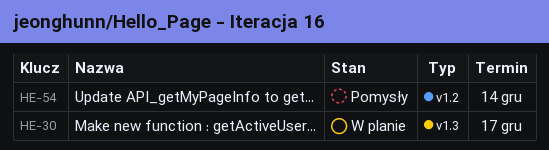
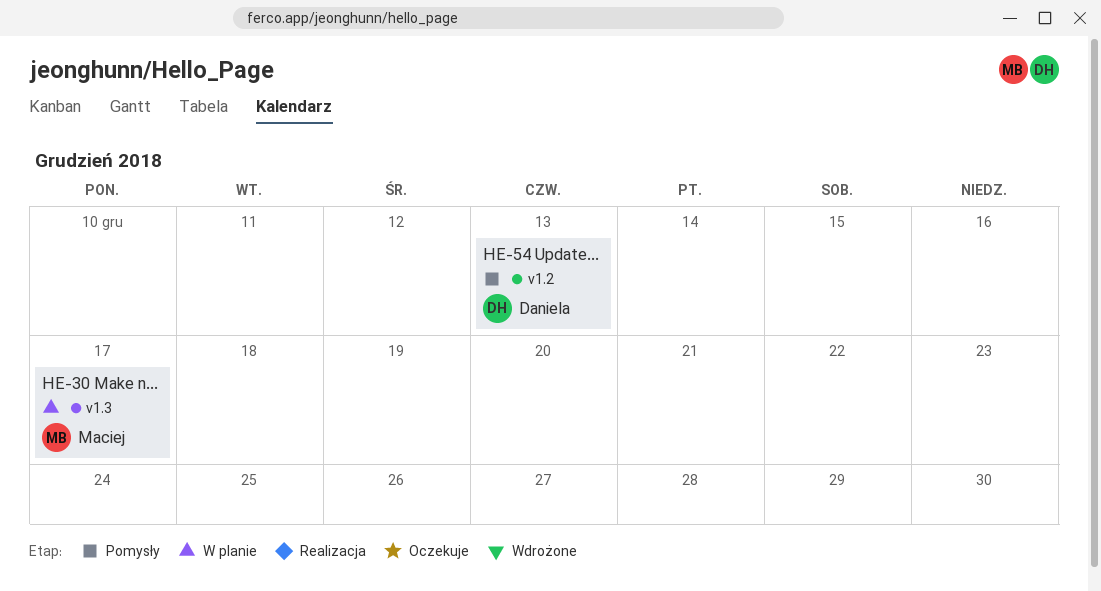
HE-54, due: Dec 14 -> Dec 13

